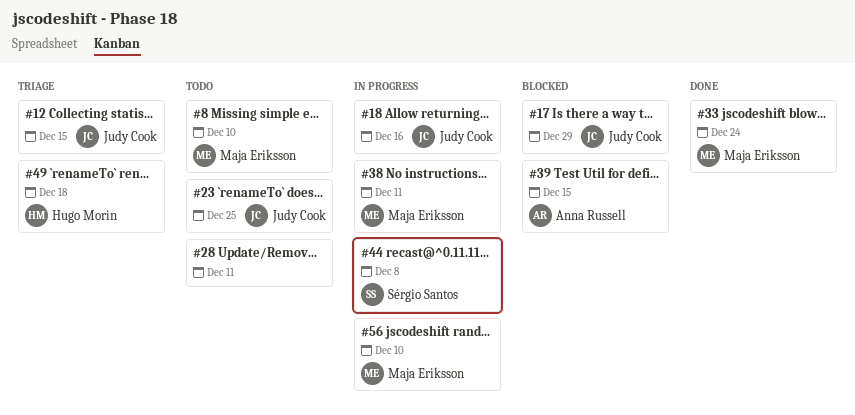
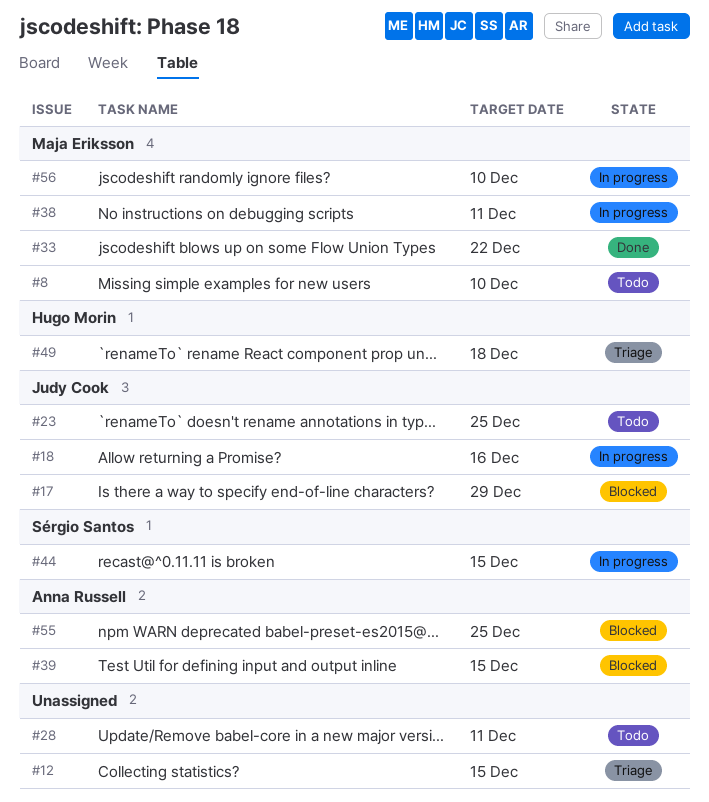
#12, owner: Judy Cook -> none
#33, due: Dec 24 -> Dec 22
#44, due: Dec 8 -> Dec 15
#55: none -> present

